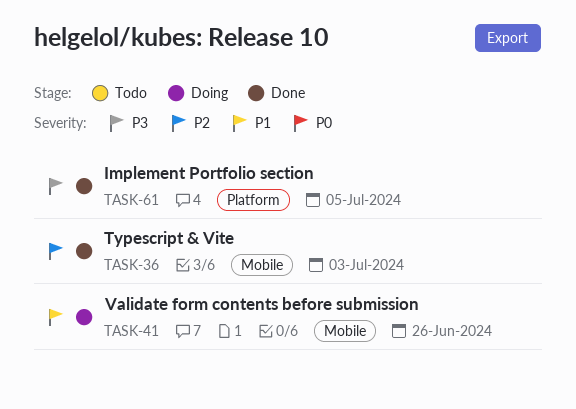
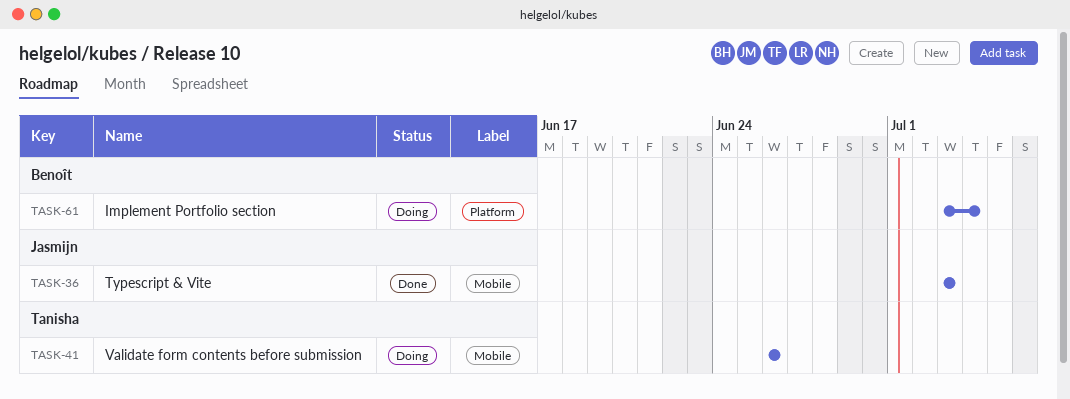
TASK-61, status: Done -> Doing
TASK-61, due: Jul 5 -> Jul 4

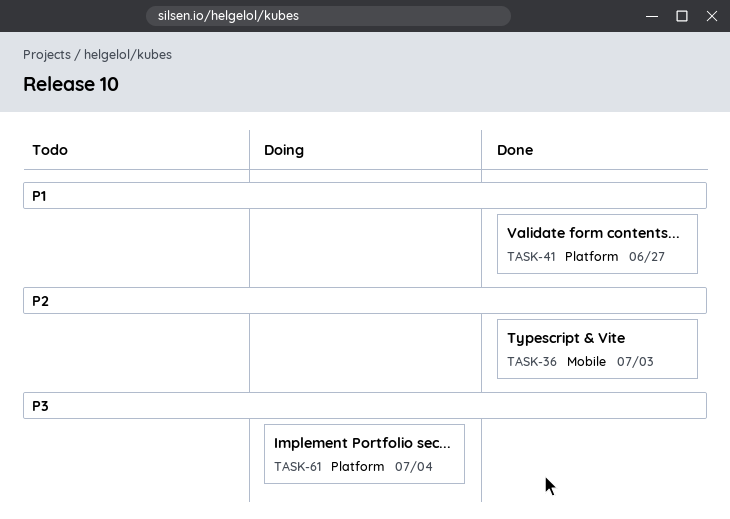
TASK-41, status: Doing -> Done
TASK-41, label: Mobile -> Platform
TASK-41, due: Jun 26 -> Jun 27

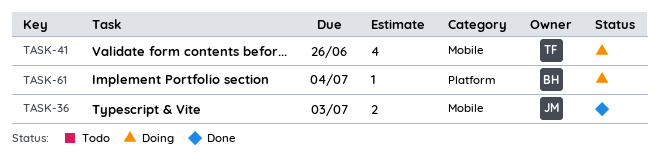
TASK-41, status: Done -> Doing
TASK-41, label: Platform -> Mobile
TASK-41, due: Jun 27 -> Jun 26

